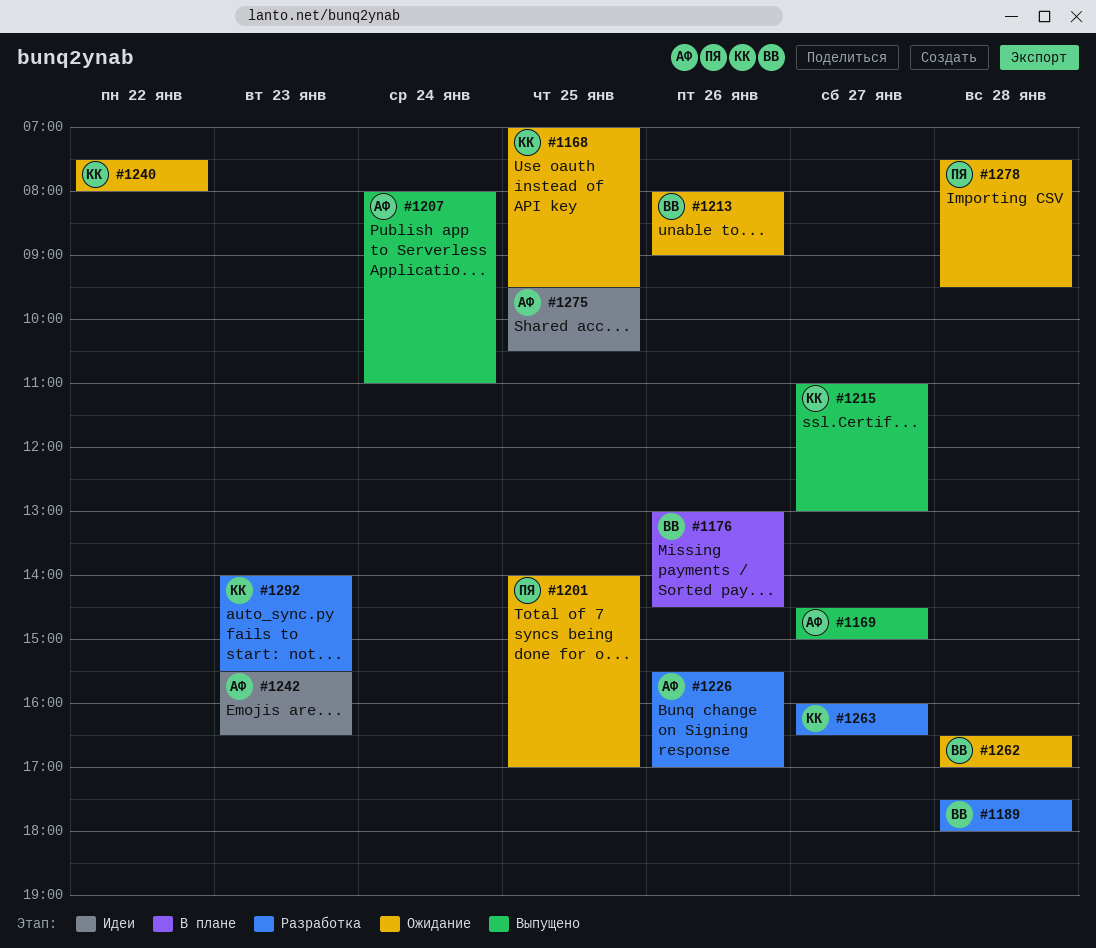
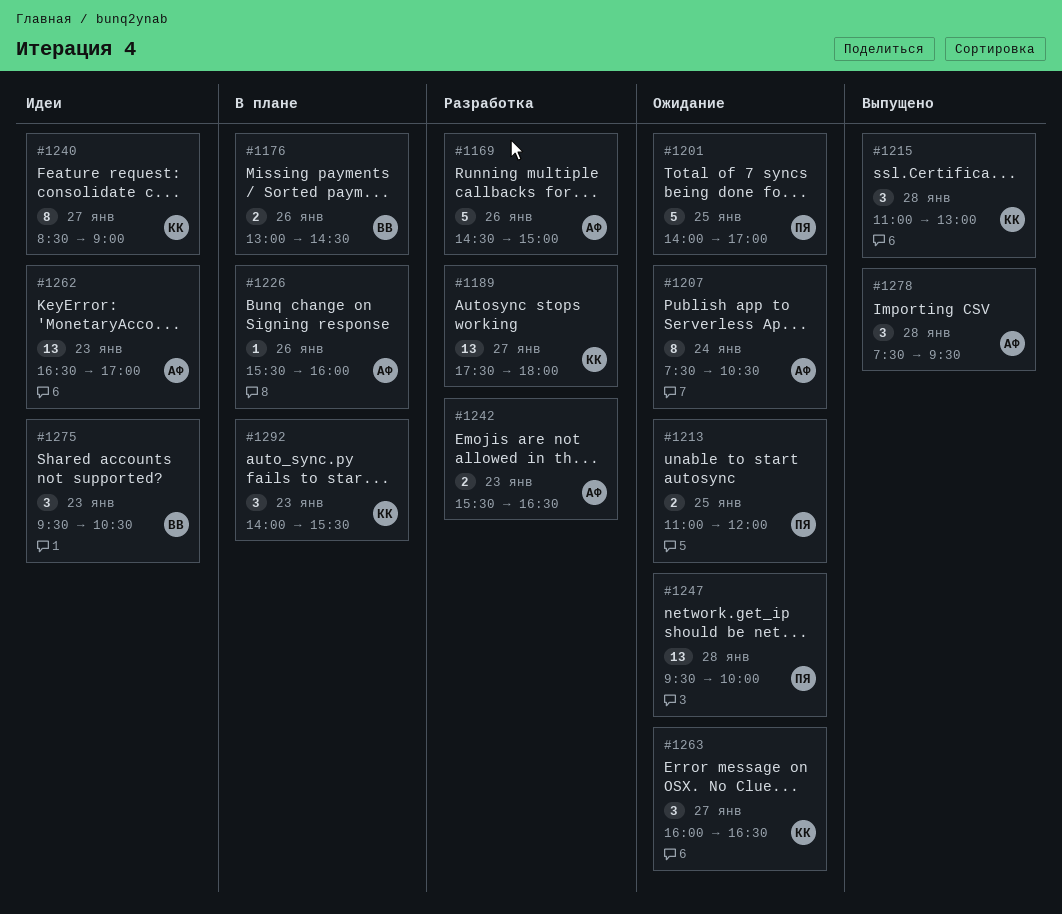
#1168: present -> none
#1169, status: Выпущено -> Разработка
#1169, day: Jan 27 -> Jan 26
#1189, owner: ВВ -> КК
#1189, day: Jan 28 -> Jan 27
#1207, status: Выпущено -> Ожидание
#1207, begins: 08:00 -> 07:30
#1207, ends: 11:00 -> 10:30
#1213, owner: ВВ -> ПЯ
#1213, day: Jan 26 -> Jan 25
#1213, begins: 08:00 -> 11:00
#1213, ends: 09:00 -> 12:00
#1215, day: Jan 27 -> Jan 28
#1226, status: Разработка -> В плане
#1226, ends: 17:00 -> 16:00
#1240, status: Ожидание -> Идеи
#1240, day: Jan 22 -> Jan 27
#1240, begins: 07:30 -> 08:30
#1240, ends: 08:00 -> 09:00
#1242, status: Идеи -> Разработка
#1247: none -> present
#1262, status: Ожидание -> Идеи
#1262, owner: ВВ -> АФ
#1262, day: Jan 28 -> Jan 23
#1263, status: Разработка -> Ожидание
#1275, owner: АФ -> ВВ
#1275, day: Jan 25 -> Jan 23
#1278, status: Ожидание -> Выпущено
#1278, owner: ПЯ -> АФ
#1292, status: Разработка -> В плане

